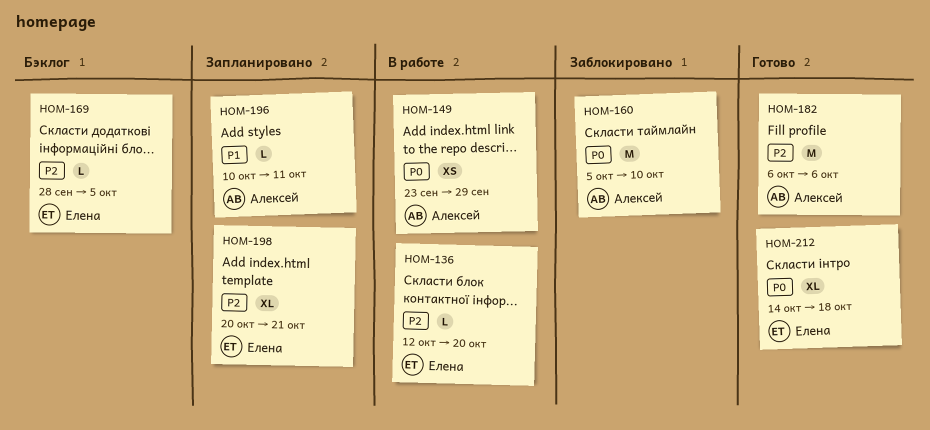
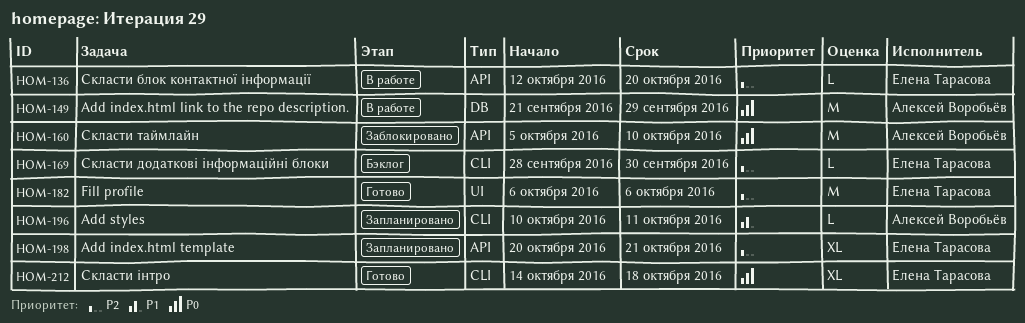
HOM-149, estimate: XS -> M
HOM-149, start: Sep 23 -> Sep 21
HOM-169, due: Oct 5 -> Sep 30
HOM-182, owner: Алексей Воробьёв -> Елена Тарасова

